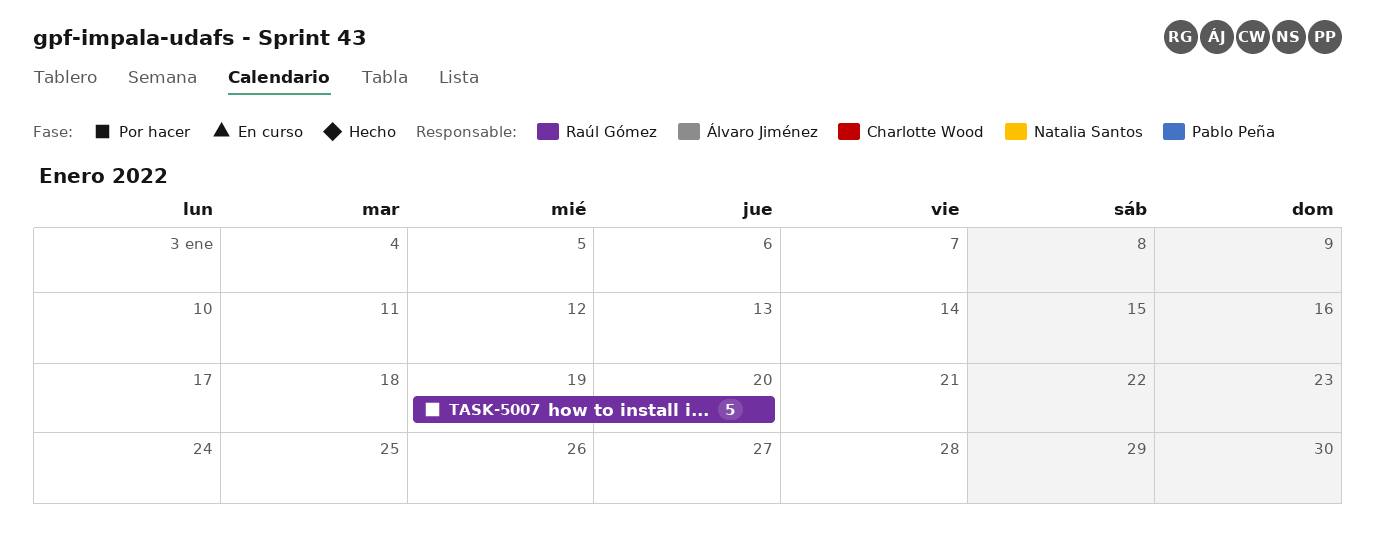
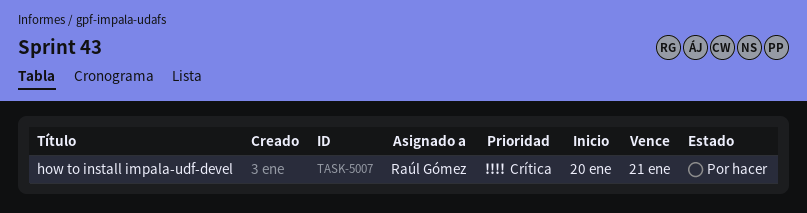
TASK-5007, start: Jan 19 -> Jan 20
TASK-5007, due: Jan 20 -> Jan 21

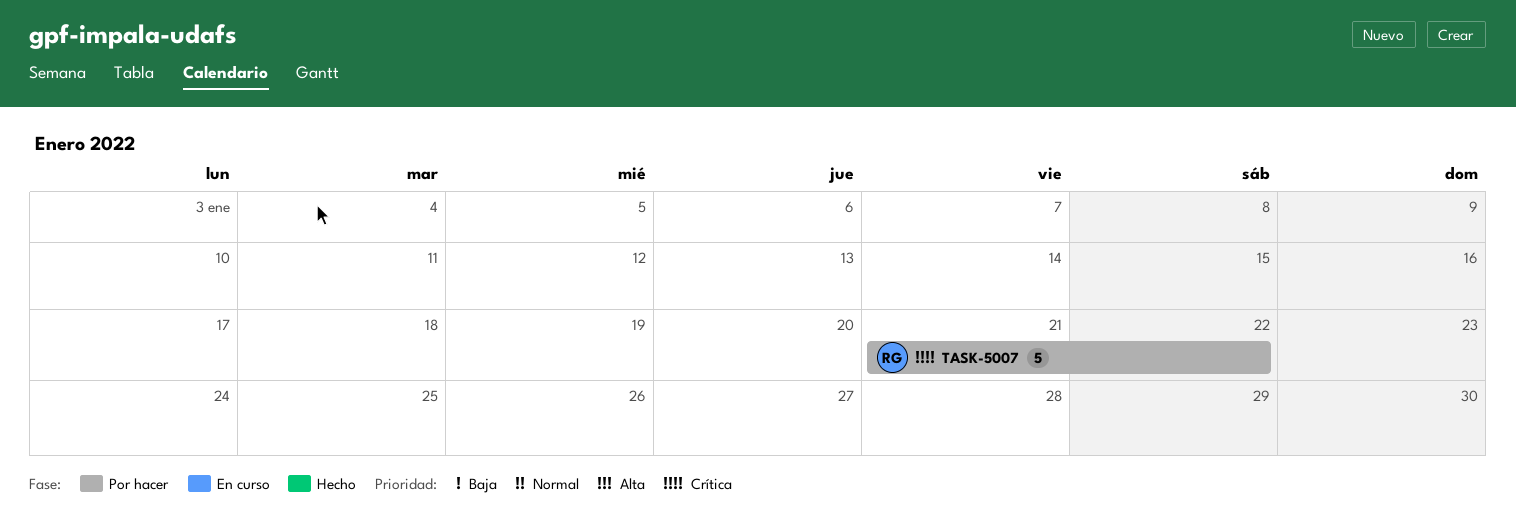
TASK-5007, start: Jan 20 -> Jan 21
TASK-5007, due: Jan 21 -> Jan 22

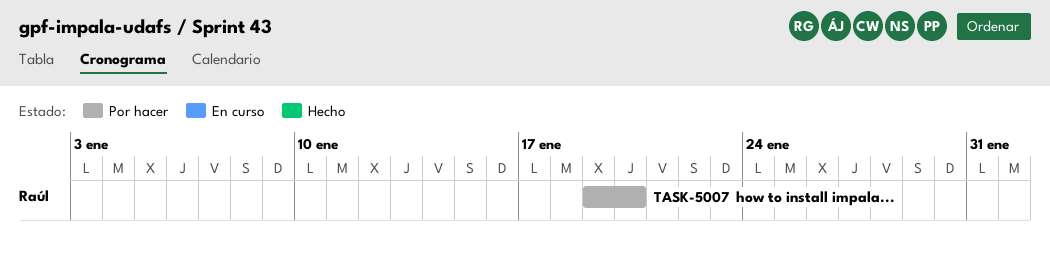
TASK-5007, start: Jan 21 -> Jan 19
TASK-5007, due: Jan 22 -> Jan 20

